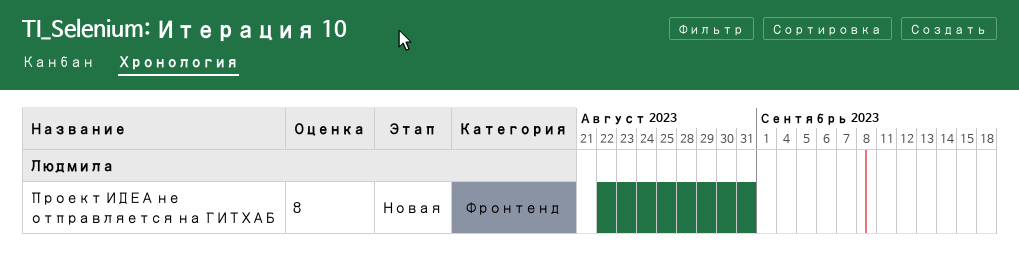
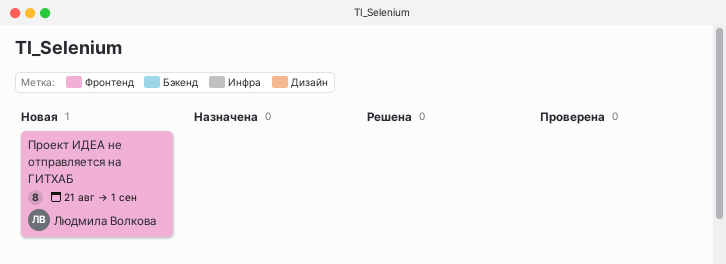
Проект ИДЕА не отправляется на ГИТХАБ, start: Aug 22 -> Aug 21
Проект ИДЕА не отправляется на ГИТХАБ, due: Aug 31 -> Sep 1

